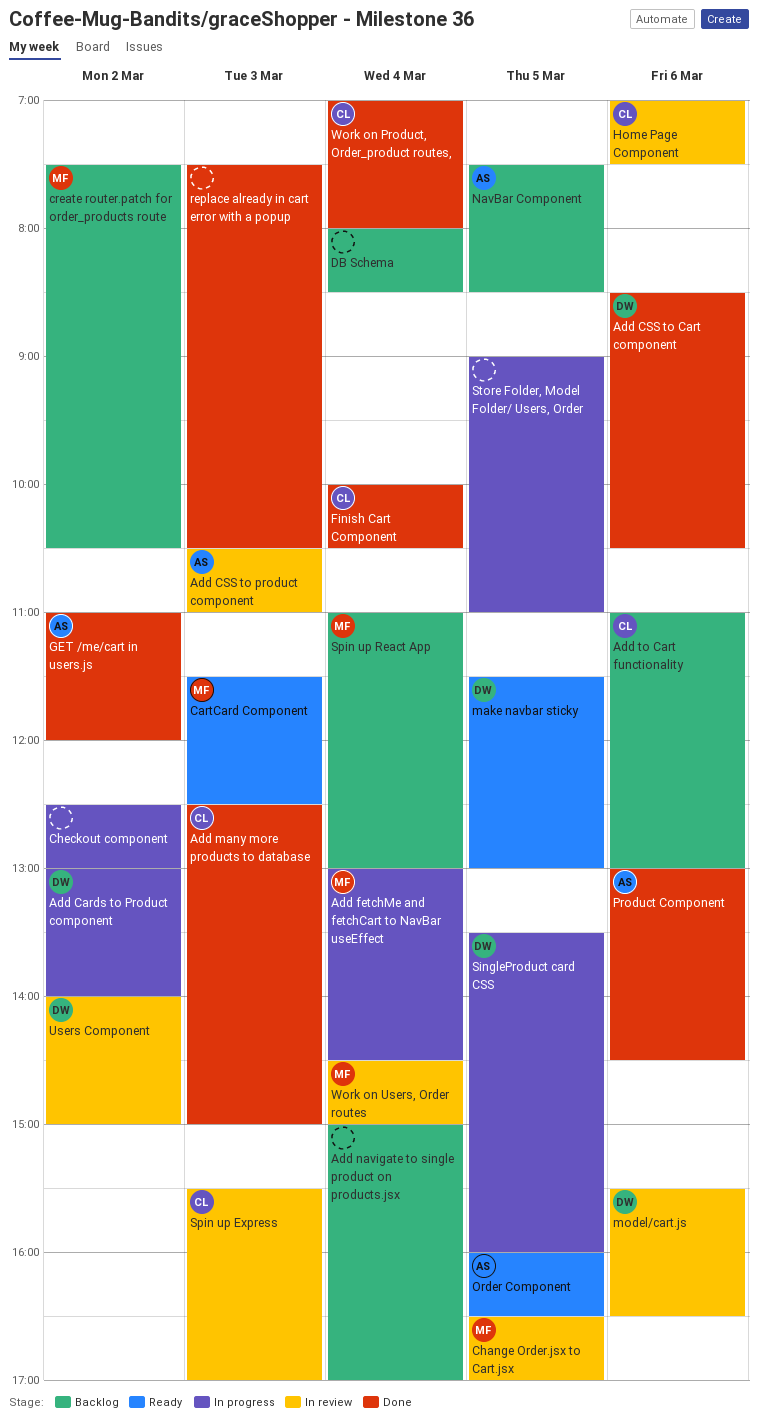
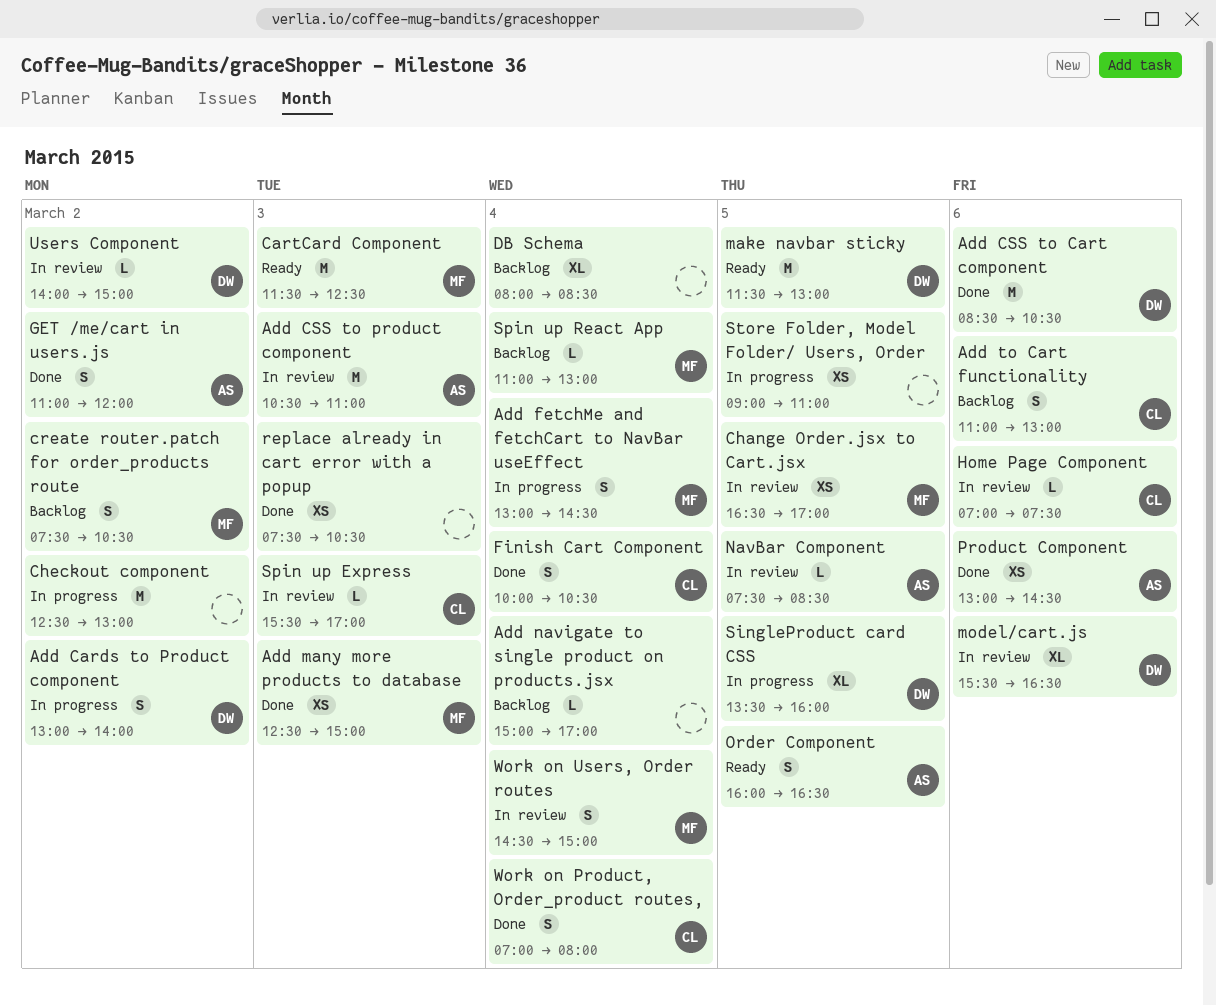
Add many more products to database, owner: CL -> MF
NavBar Component, status: Backlog -> In review

